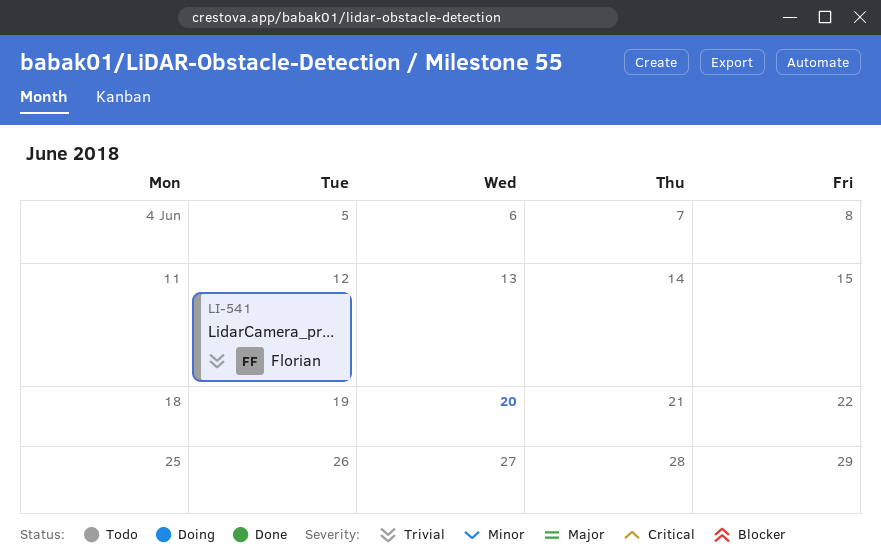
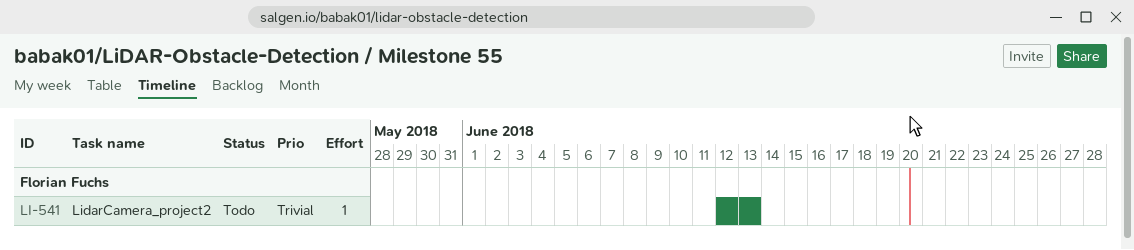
LI-541, due: Jun 12 -> Jun 13

